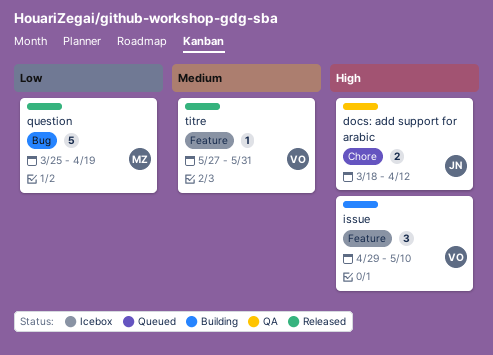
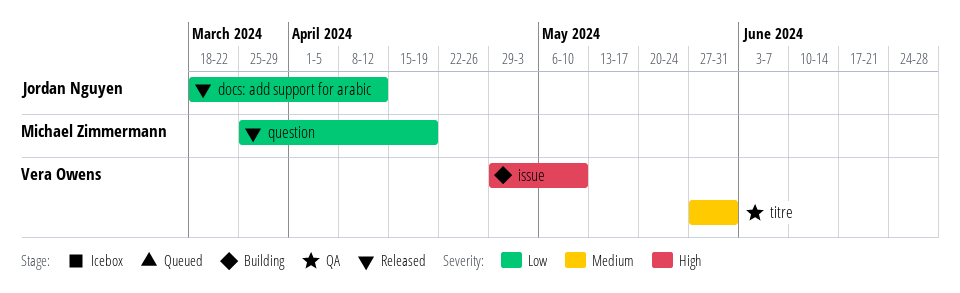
docs: add support for arabic, status: QA -> Released
docs: add support for arabic, priority: High -> Low
titre, status: Released -> QA

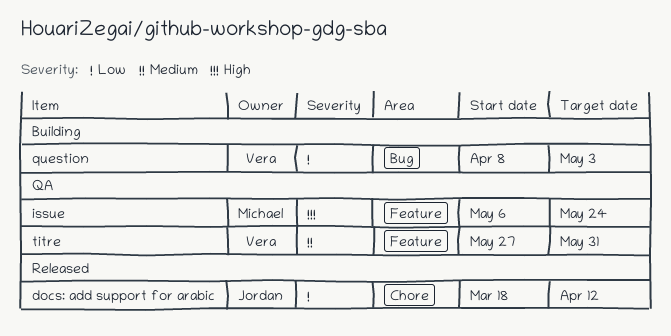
issue, status: Building -> QA
issue, owner: Vera Owens -> Michael Zimmermann
issue, start: Apr 29 -> May 6
issue, due: May 10 -> May 24
question, status: Released -> Building
question, owner: Michael Zimmermann -> Vera Owens
question, start: Mar 25 -> Apr 8
question, due: Apr 19 -> May 3

